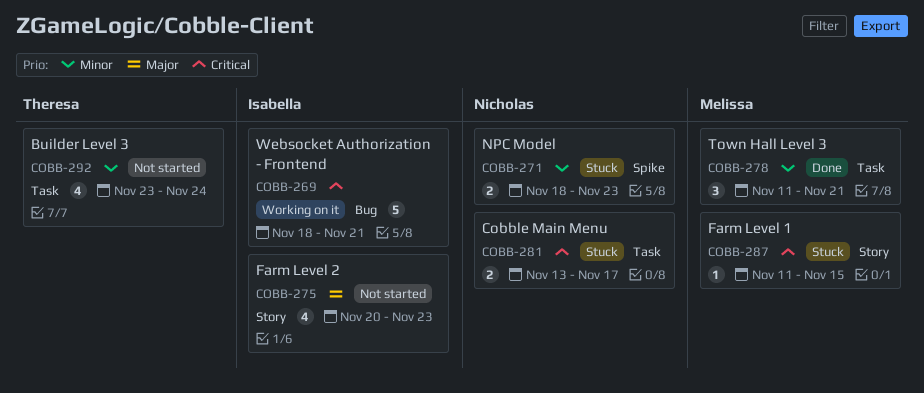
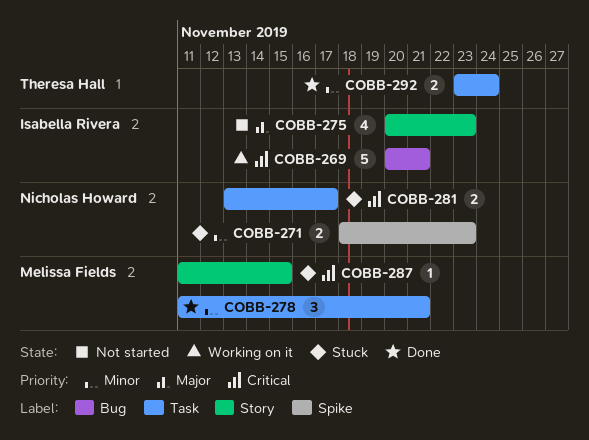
COBB-269, start: Nov 18 -> Nov 20
COBB-292, status: Not started -> Done
COBB-292, estimate: 4 -> 2

